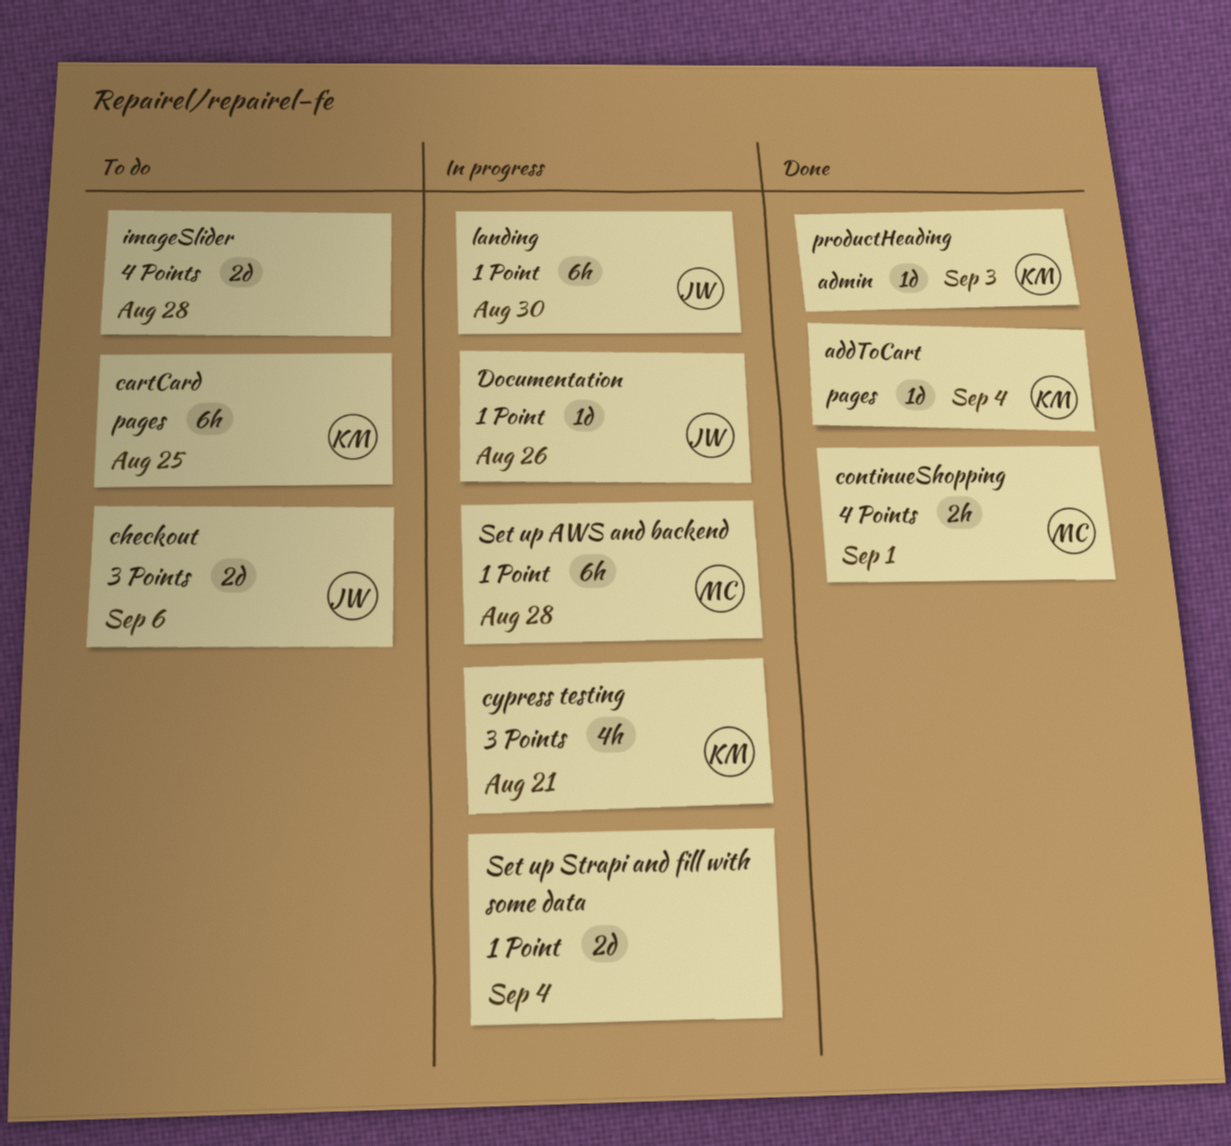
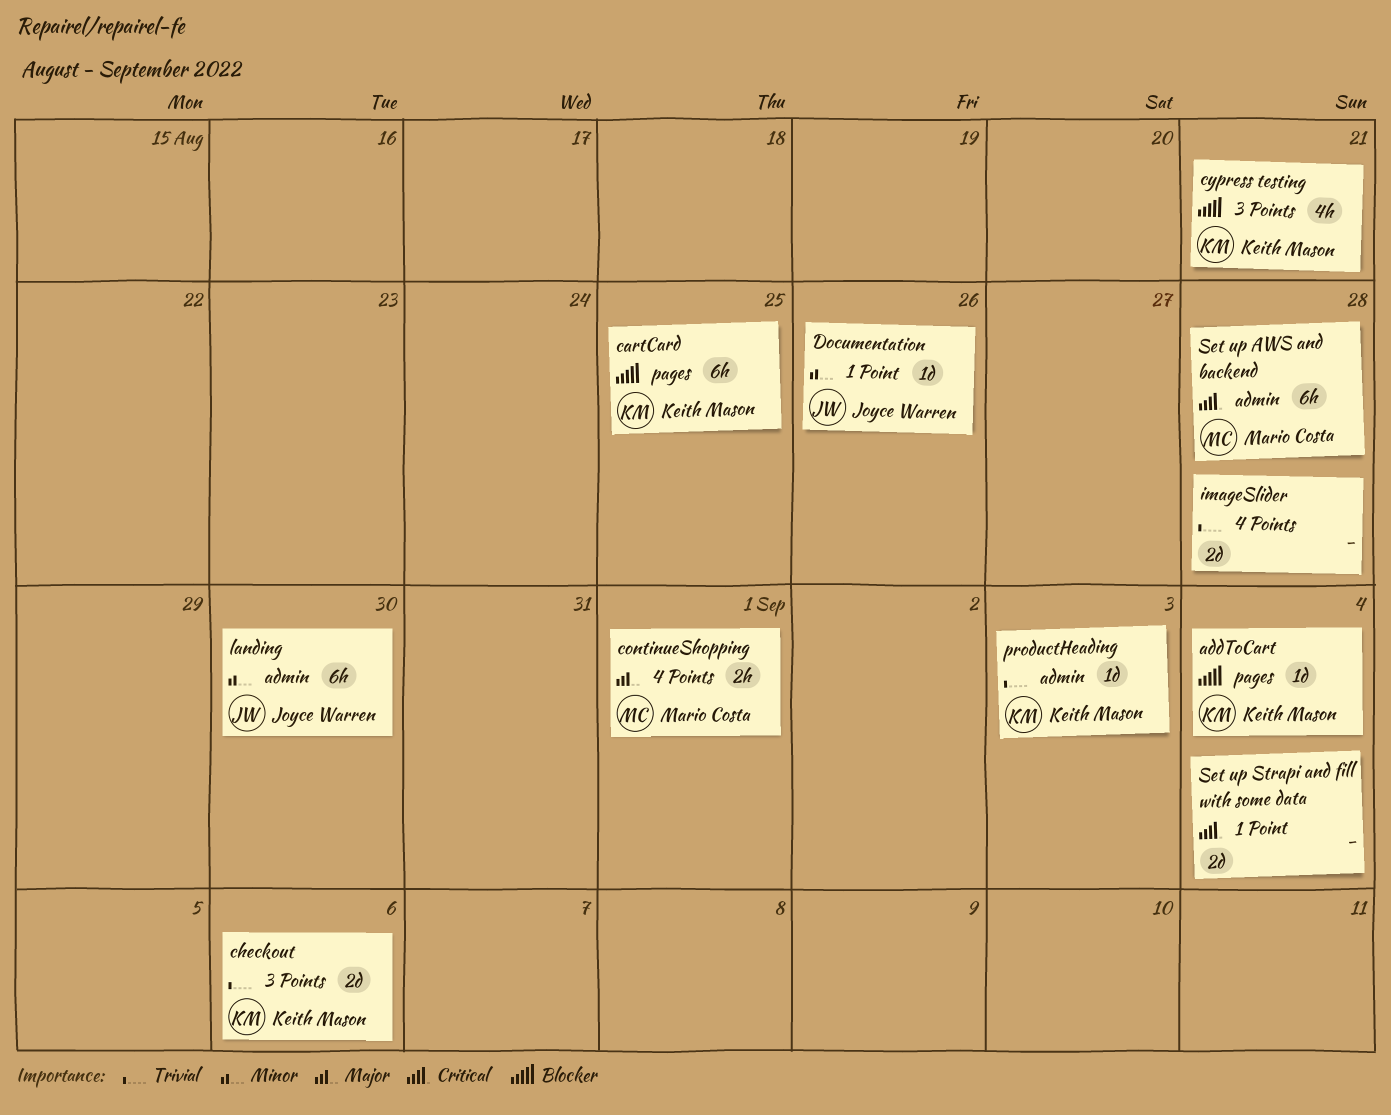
checkout, owner: Joyce Warren -> Keith Mason
landing, label: 1 Point -> admin
Set up AWS and backend, label: 1 Point -> admin

